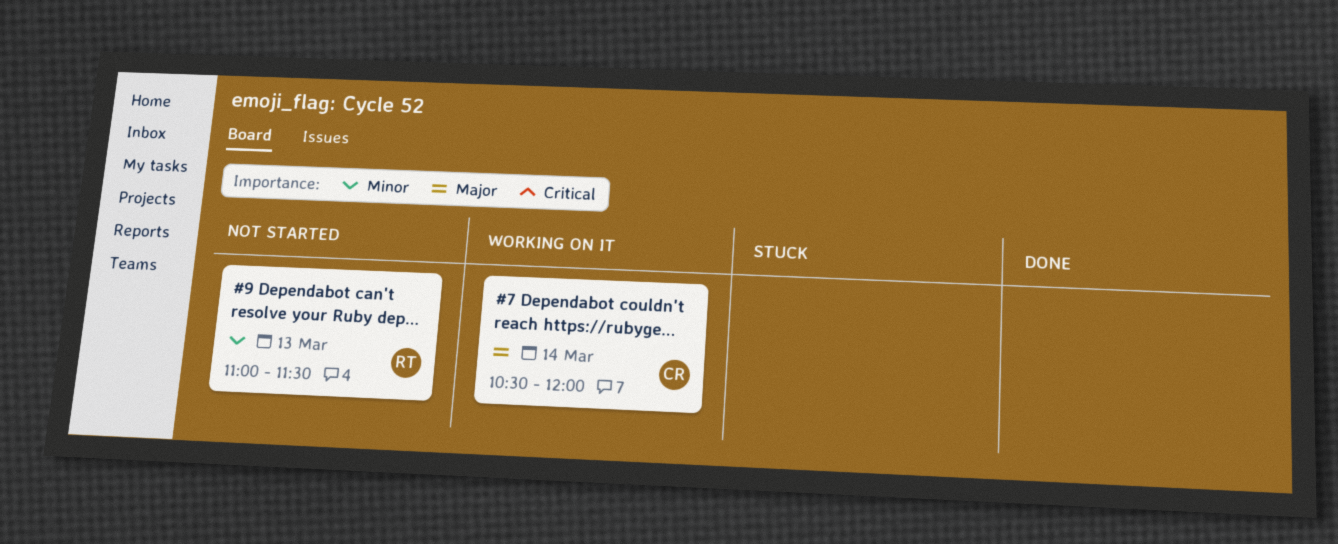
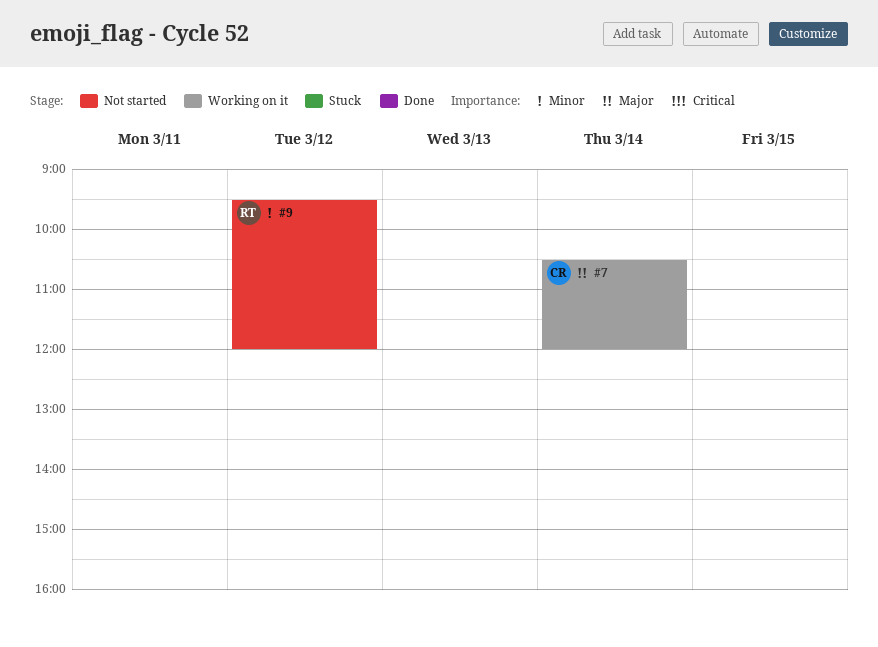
#9, day: Mar 13 -> Mar 12
#9, begins: 11:00 -> 09:30
#9, ends: 11:30 -> 12:00

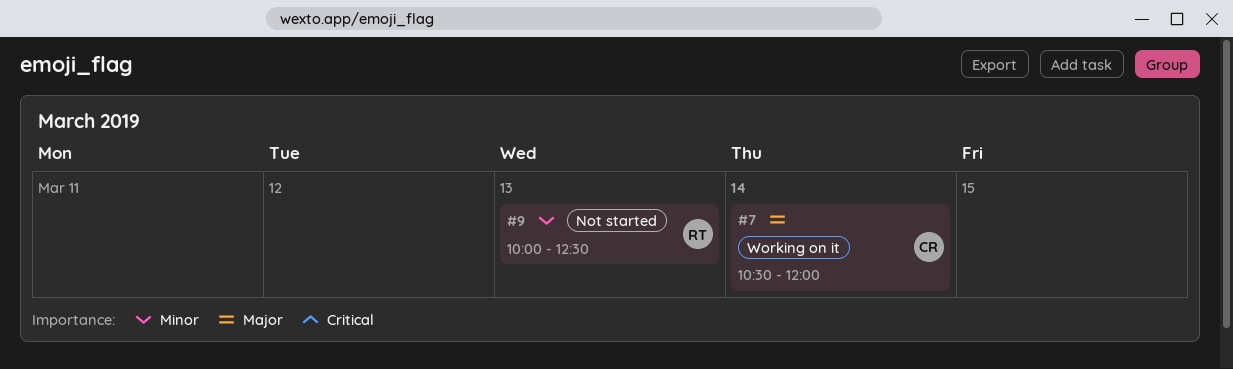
#9, day: Mar 12 -> Mar 13
#9, begins: 09:30 -> 10:00
#9, ends: 12:00 -> 12:30

